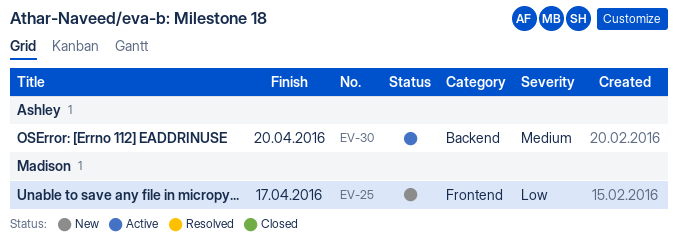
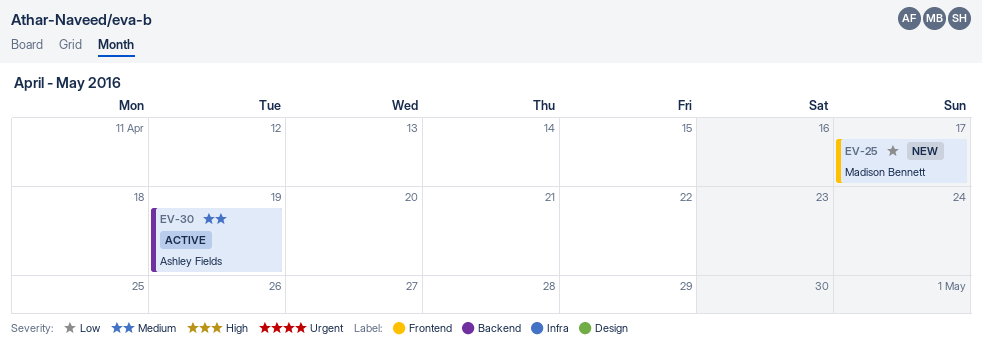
EV-30, due: Apr 20 -> Apr 19

